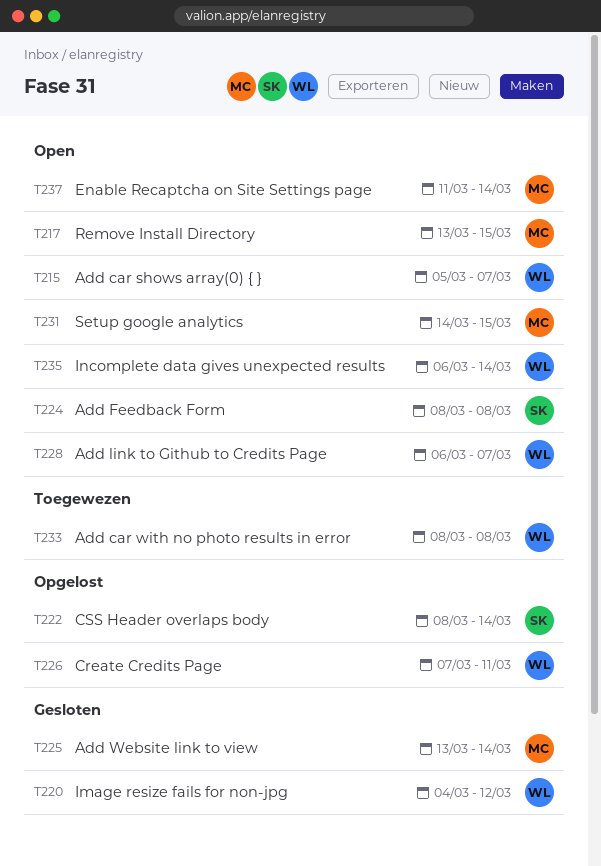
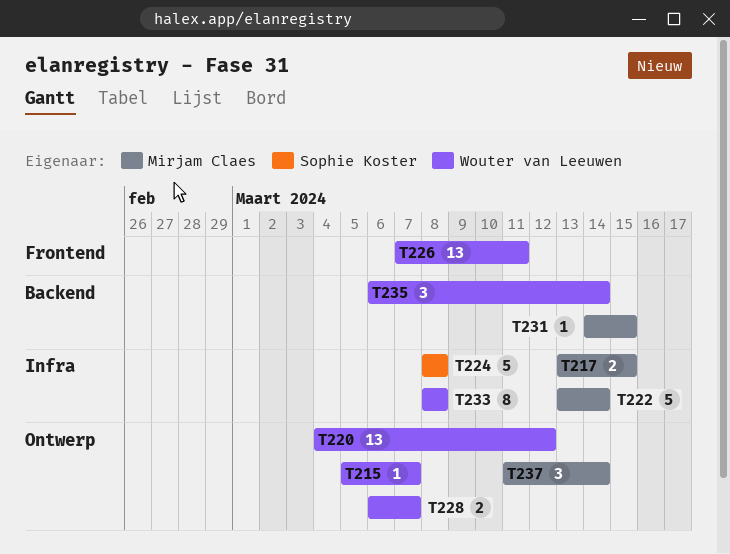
T222, owner: Sophie Koster -> Mirjam Claes
T222, start: Mar 8 -> Mar 13
T225: present -> none

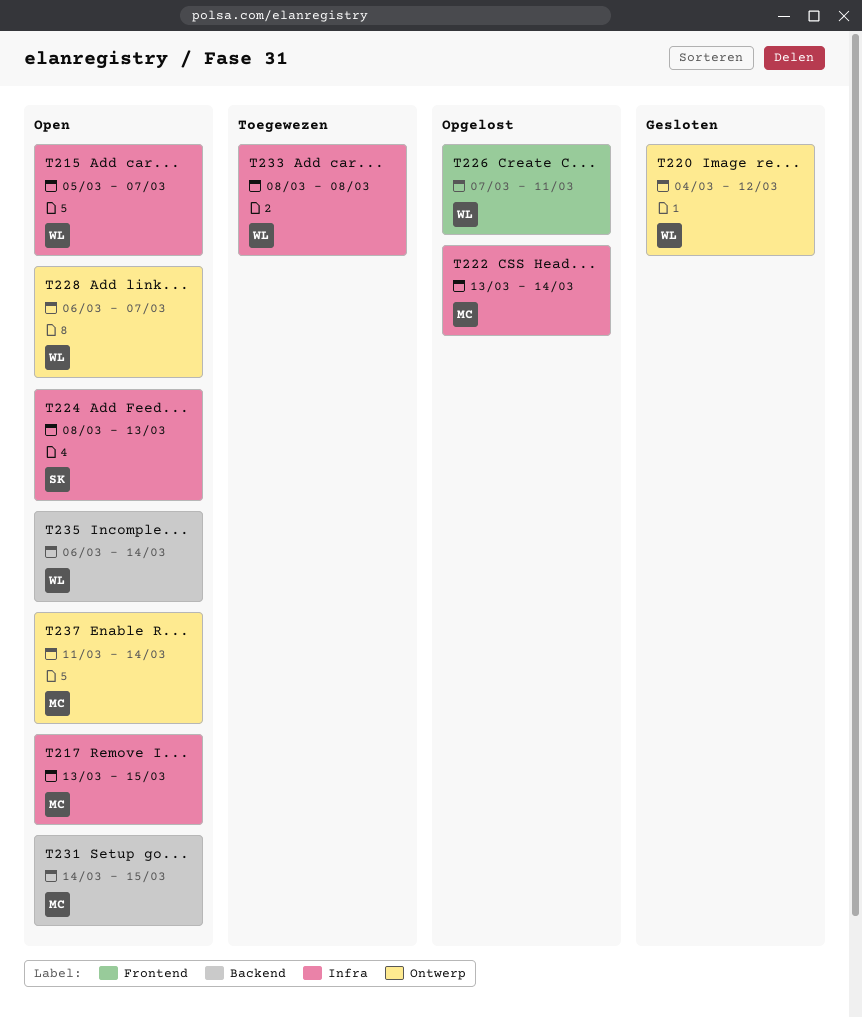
T215, label: Ontwerp -> Infra
T224, due: Mar 8 -> Mar 13

